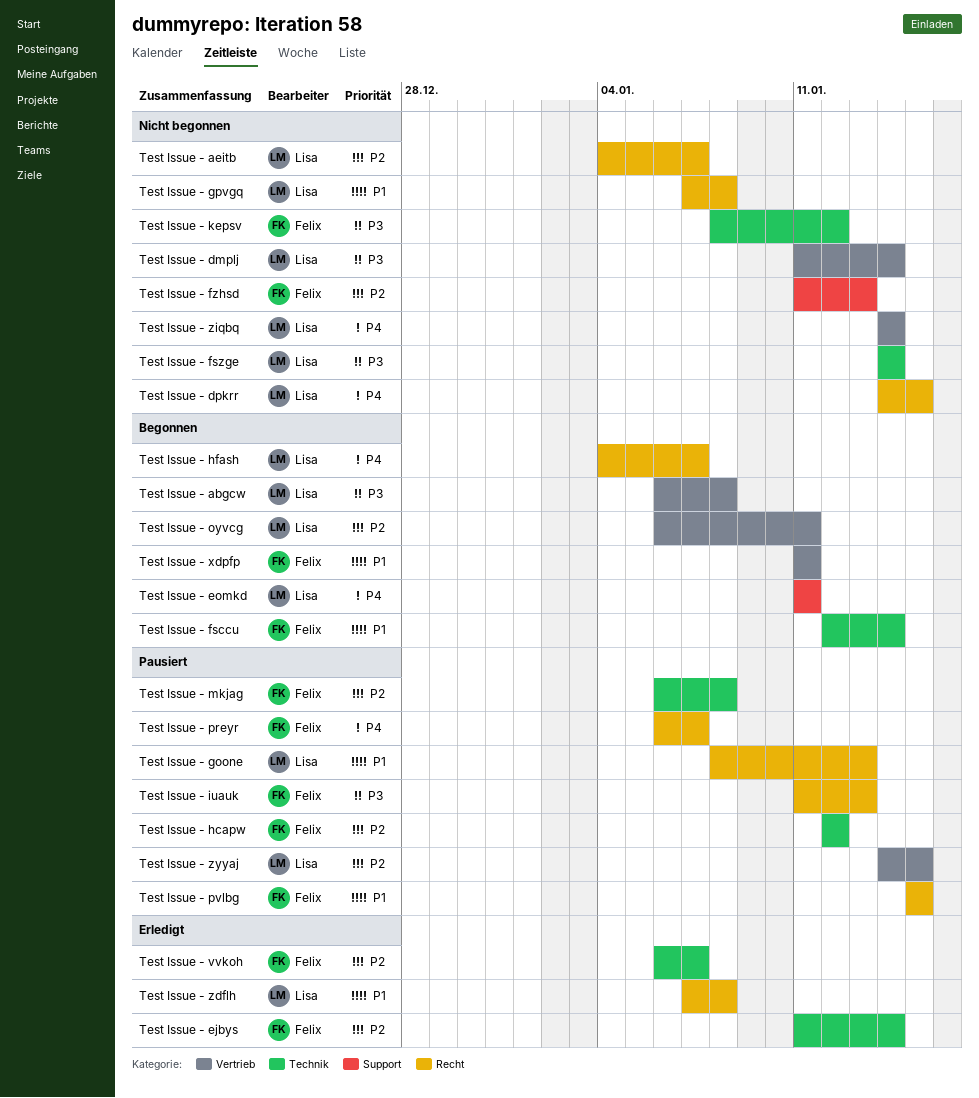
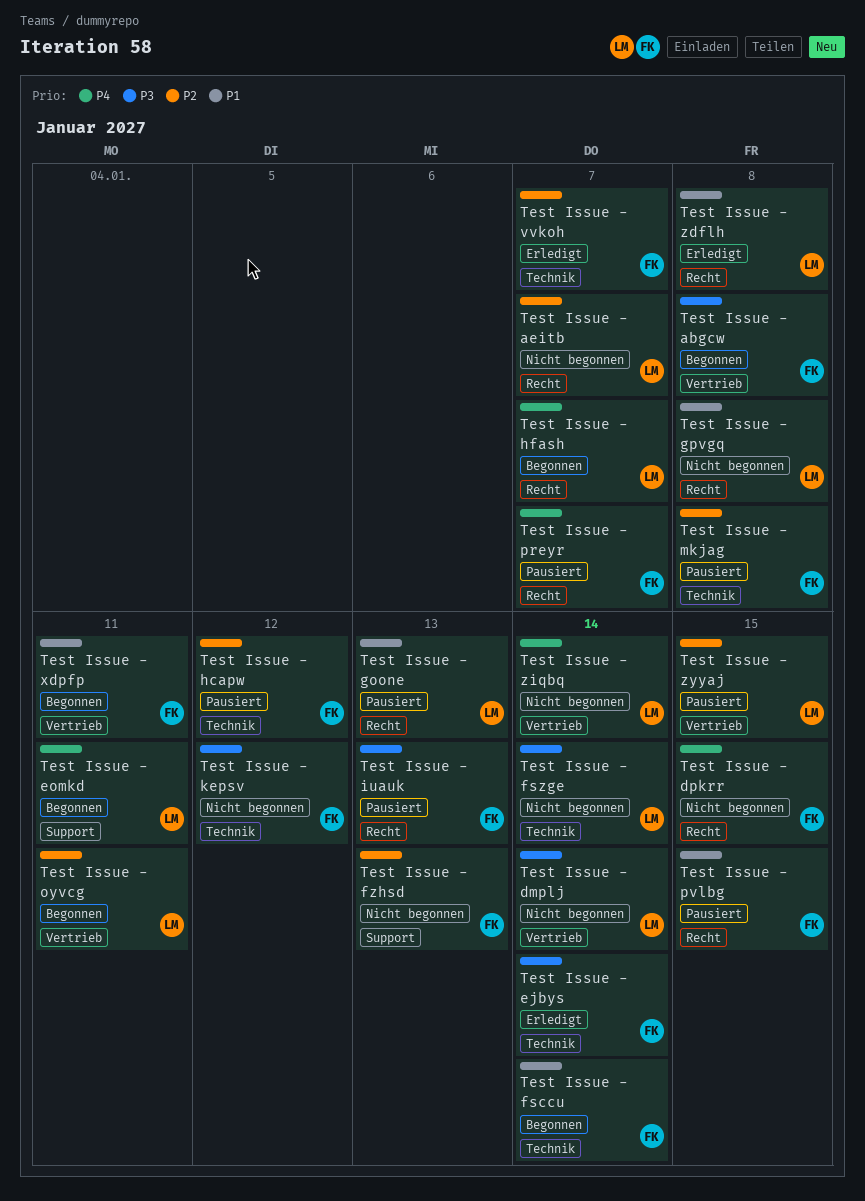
Test Issue - abgcw, owner: Lisa -> Felix
Test Issue - dpkrr, owner: Lisa -> Felix
Test Issue - ejbys, priority: P2 -> P3

